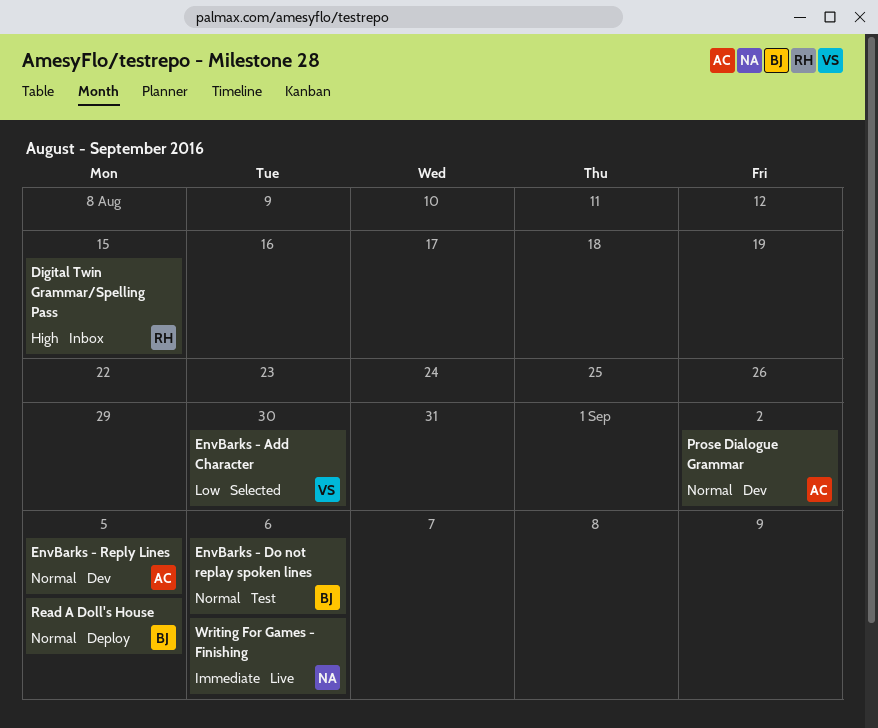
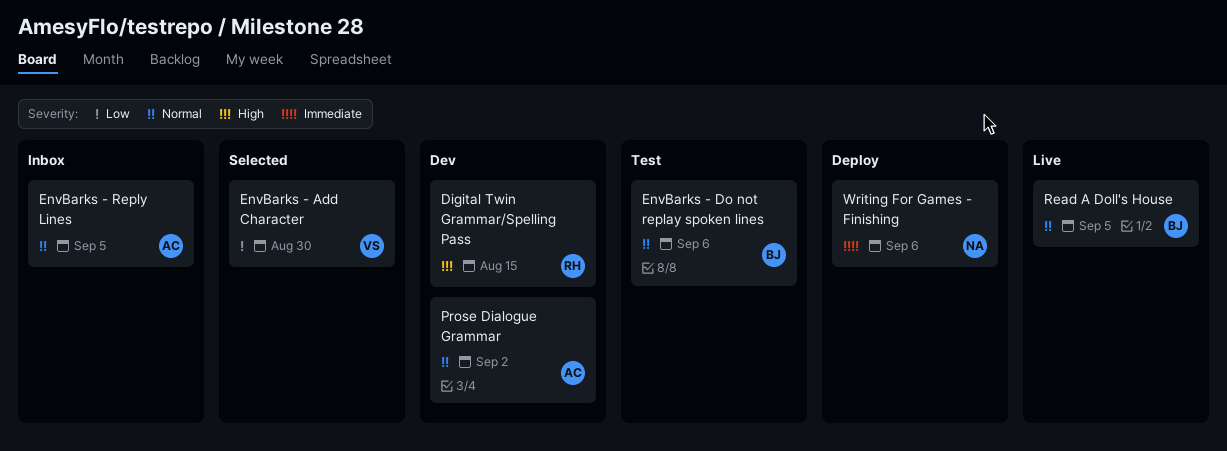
Digital Twin Grammar/Spelling Pass, status: Inbox -> Dev
EnvBarks - Reply Lines, status: Dev -> Inbox
Read A Doll's House, status: Deploy -> Live
Writing For Games - Finishing, status: Live -> Deploy

